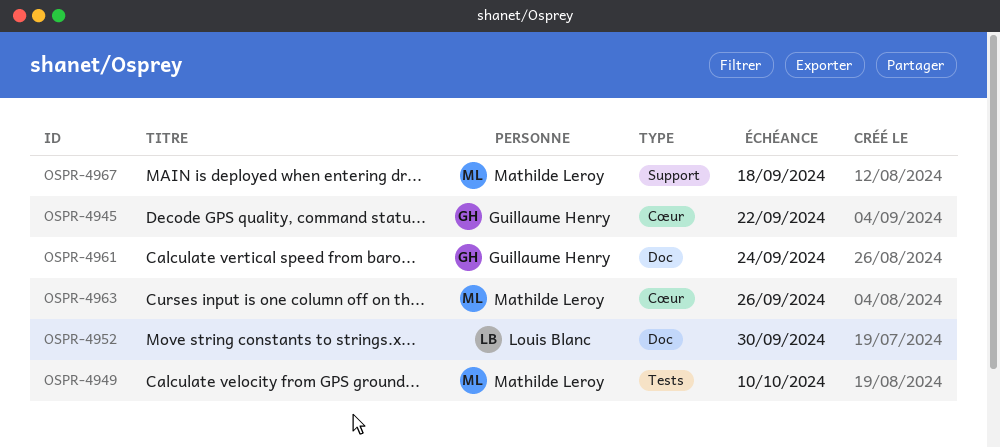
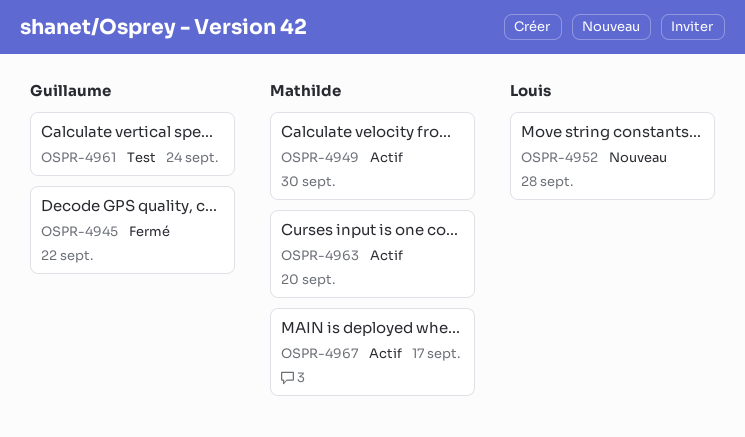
OSPR-4949, due: Oct 10 -> Sep 30
OSPR-4952, due: Sep 30 -> Sep 28
OSPR-4963, due: Sep 26 -> Sep 20
OSPR-4967, due: Sep 18 -> Sep 17

